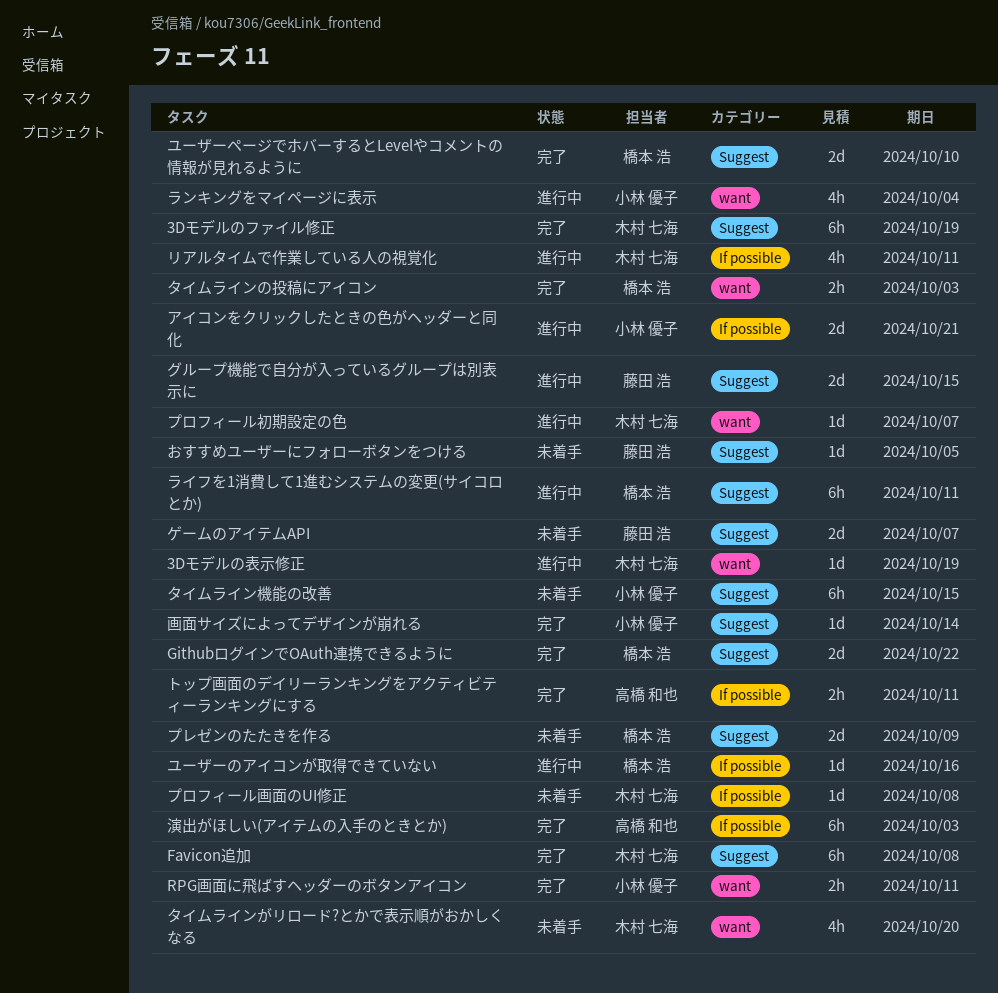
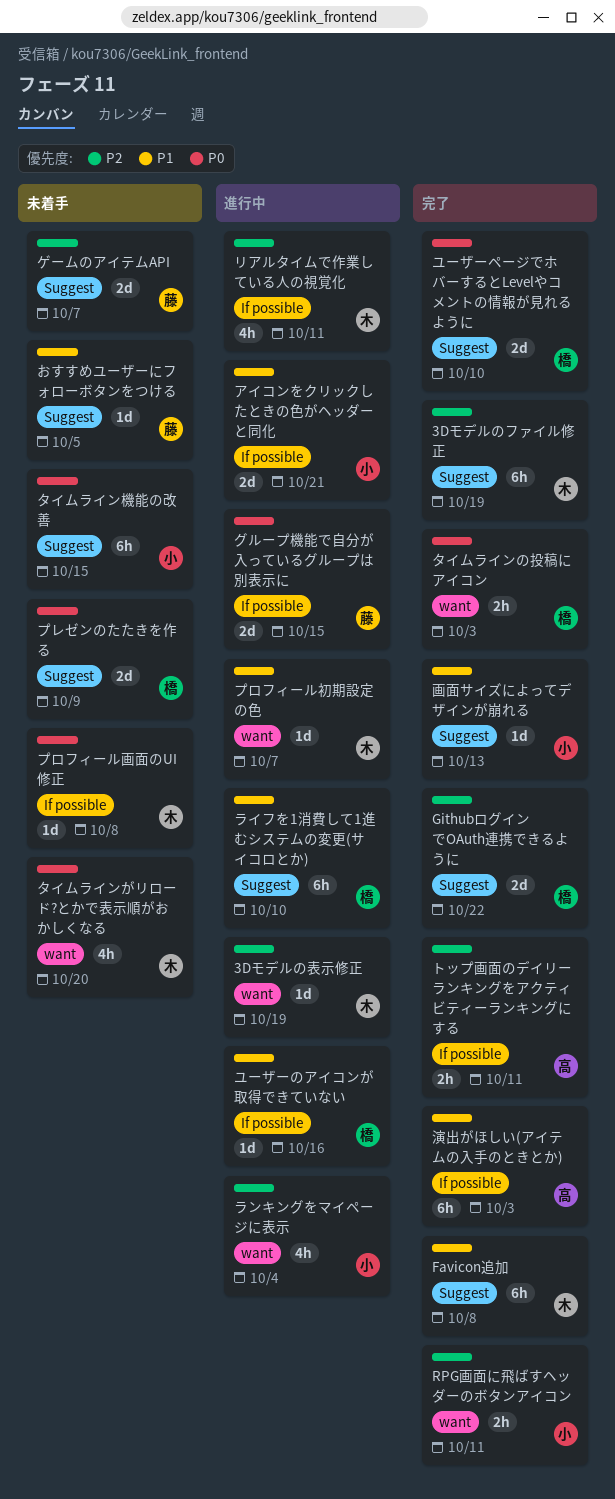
グループ機能で自分が入っているグループは別表示に, label: Suggest -> If possible
ライフを1消費して1進むシステムの変更(サイコロとか), due: Oct 11 -> Oct 10
画面サイズによってデザインが崩れる, due: Oct 14 -> Oct 13

